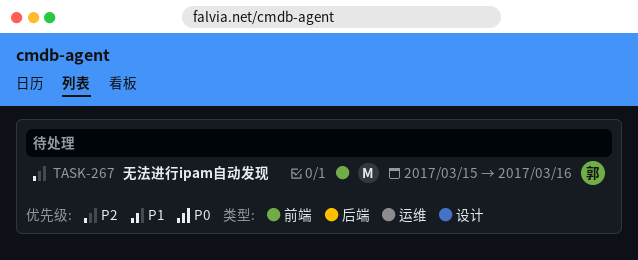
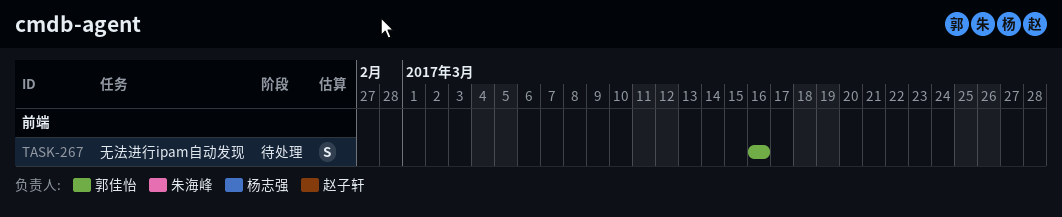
TASK-267, estimate: M -> S
TASK-267, start: Mar 15 -> Mar 16

